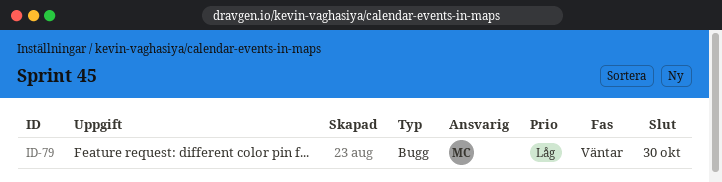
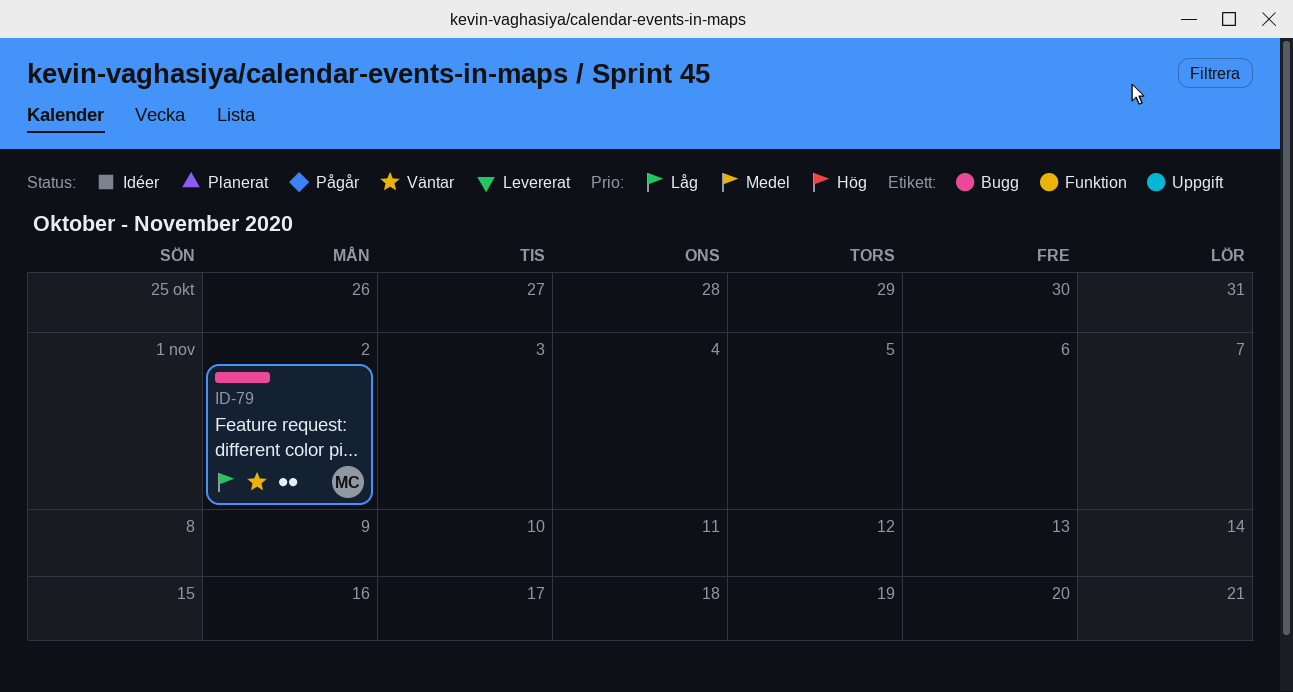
ID-79, due: Oct 30 -> Nov 2

